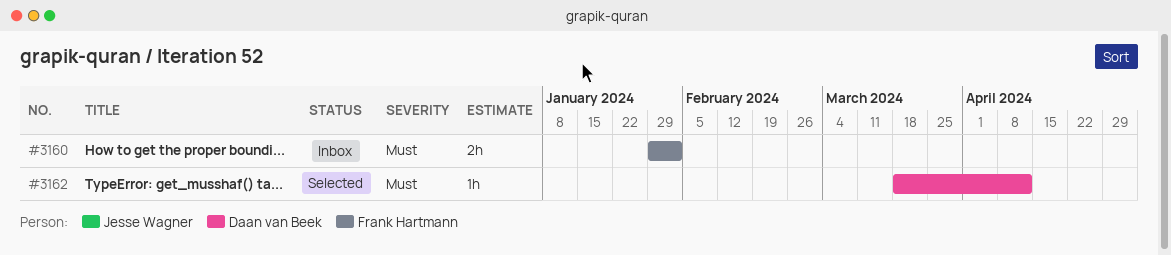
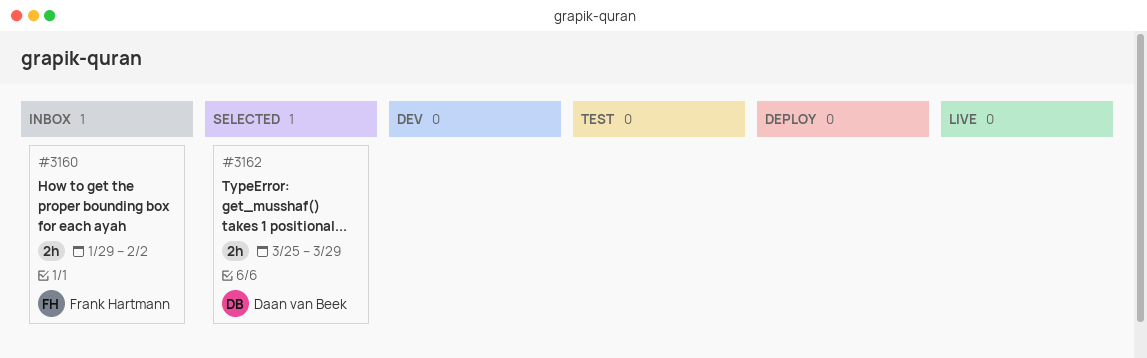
#3162, estimate: 1h -> 2h
#3162, start: Mar 18 -> Mar 25
#3162, due: Apr 12 -> Mar 29

